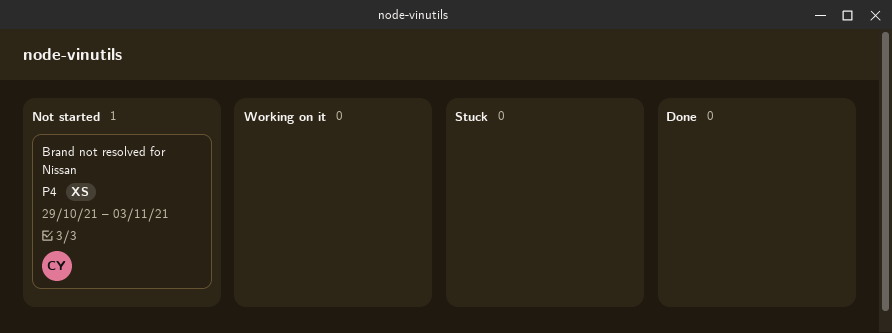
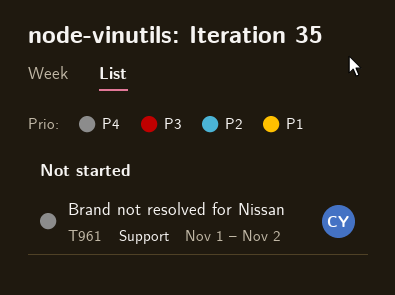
Brand not resolved for Nissan, start: Oct 29 -> Nov 1
Brand not resolved for Nissan, due: Nov 3 -> Nov 2

